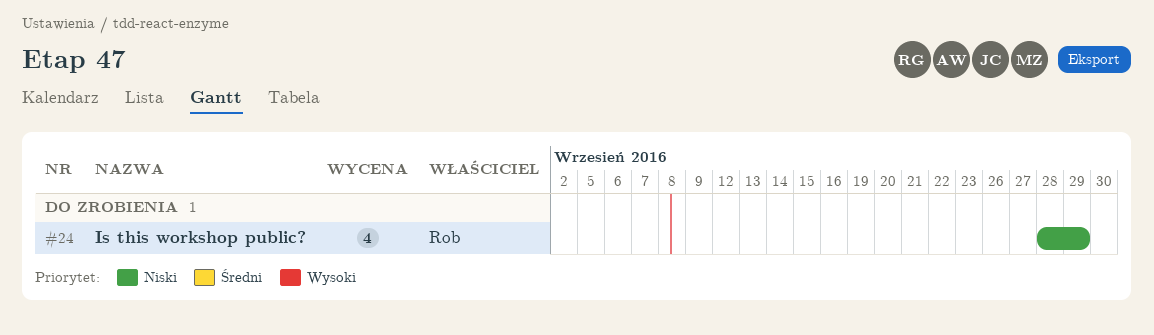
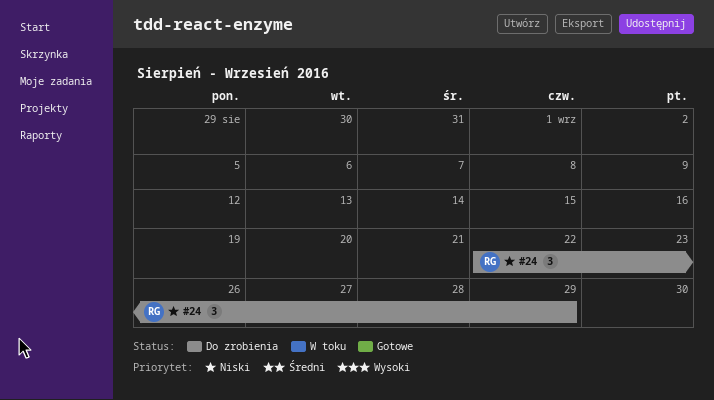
#24, estimate: 4 -> 3
#24, start: Sep 28 -> Sep 22

